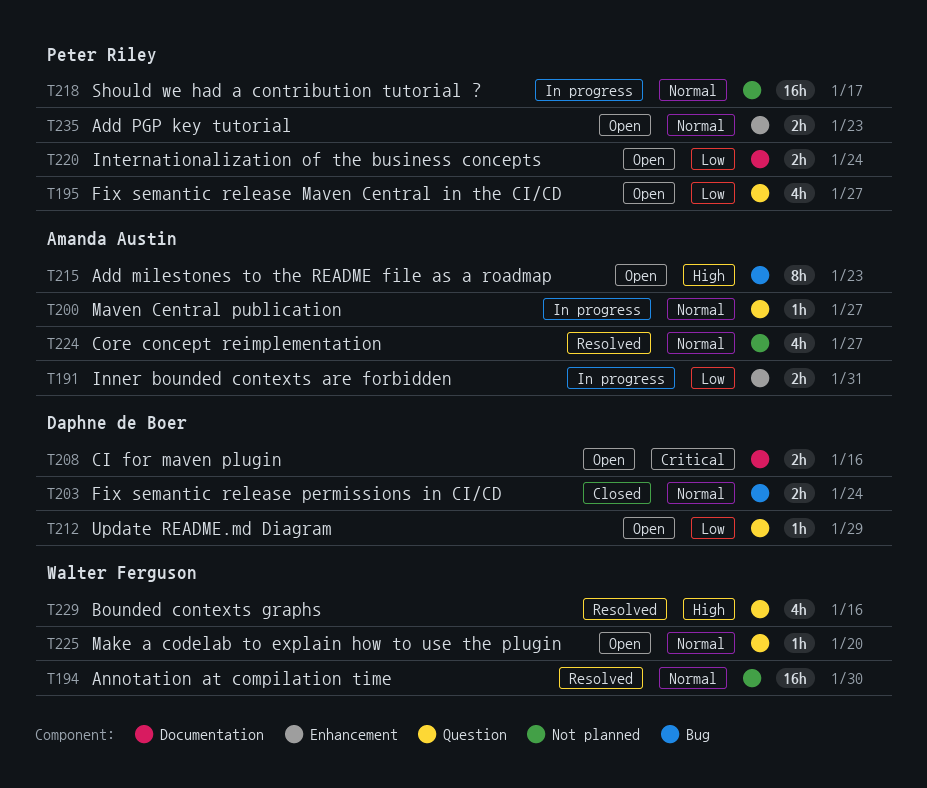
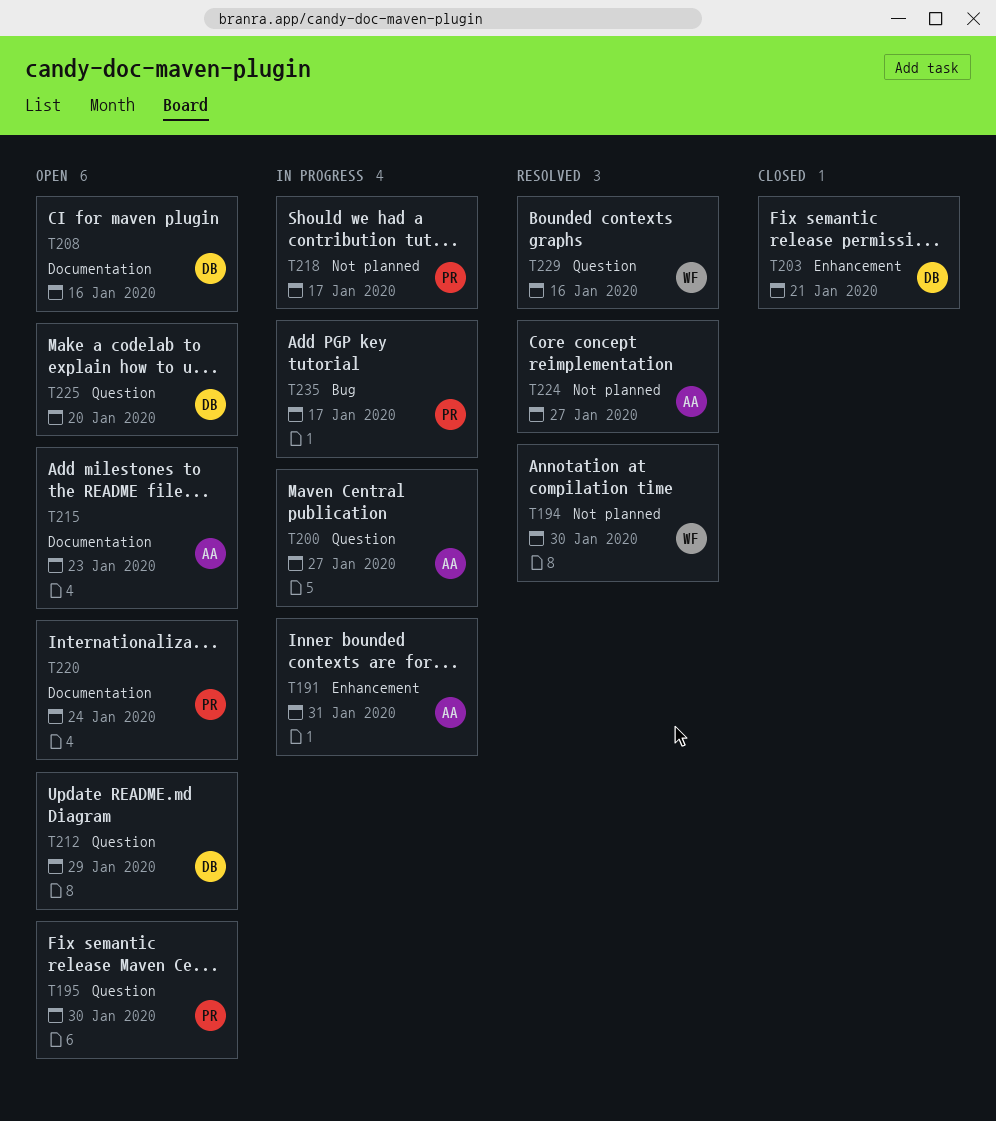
T195, due: Jan 27 -> Jan 30
T203, label: Bug -> Enhancement
T203, due: Jan 24 -> Jan 21
T215, label: Bug -> Documentation
T225, owner: Walter Ferguson -> Daphne de Boer
T235, status: Open -> In progress
T235, label: Enhancement -> Bug
T235, due: Jan 23 -> Jan 17

